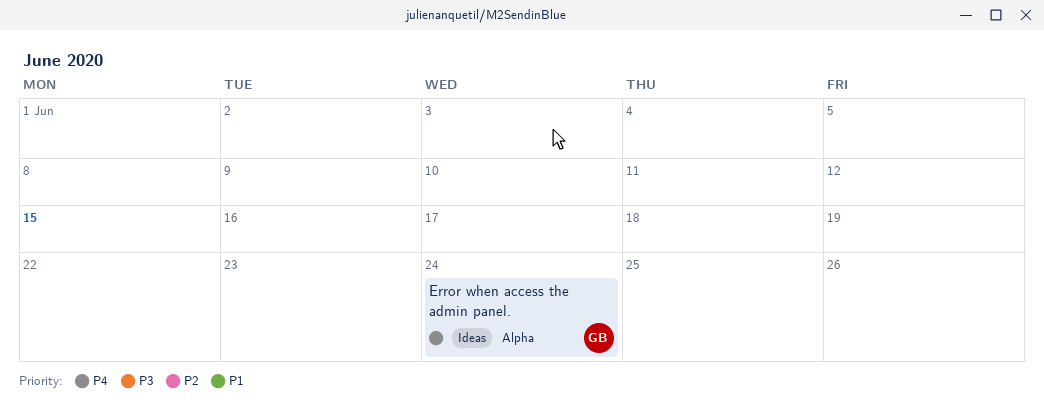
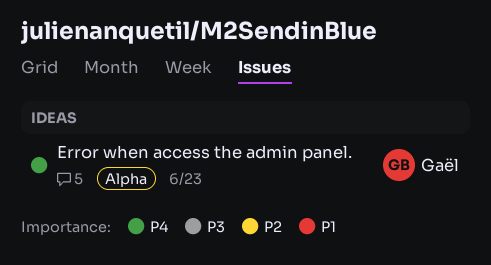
Error when access the admin panel., due: Jun 24 -> Jun 23

